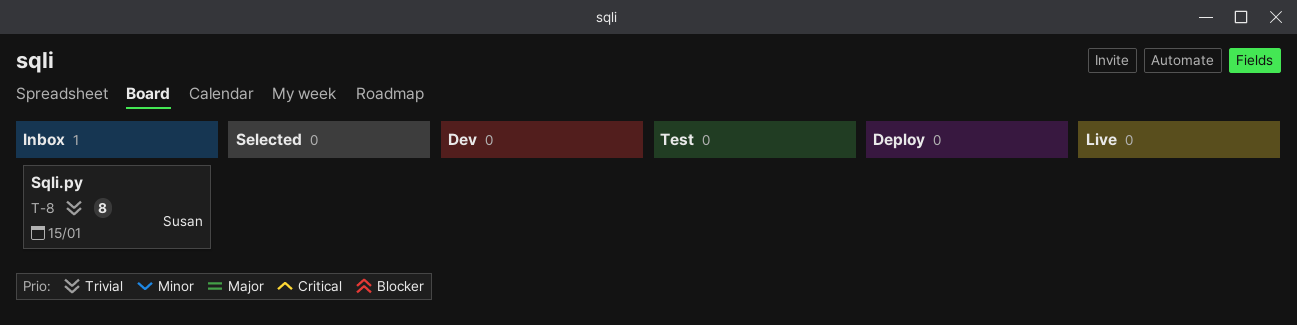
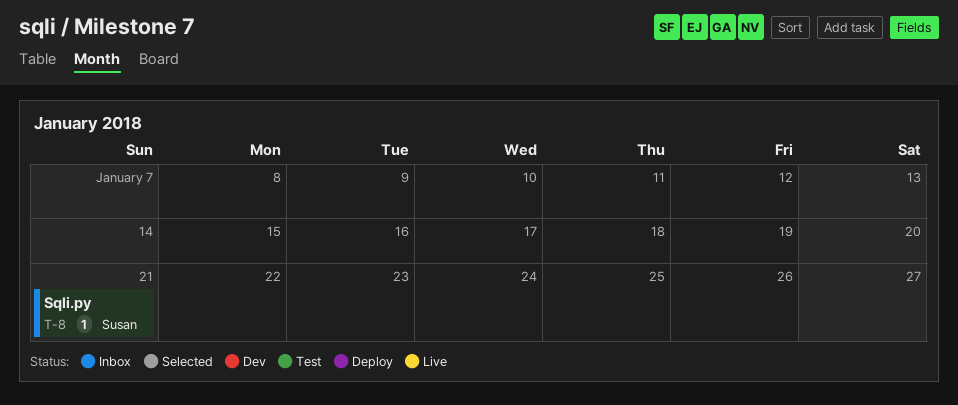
T-8, estimate: 8 -> 1
T-8, due: Jan 15 -> Jan 21

